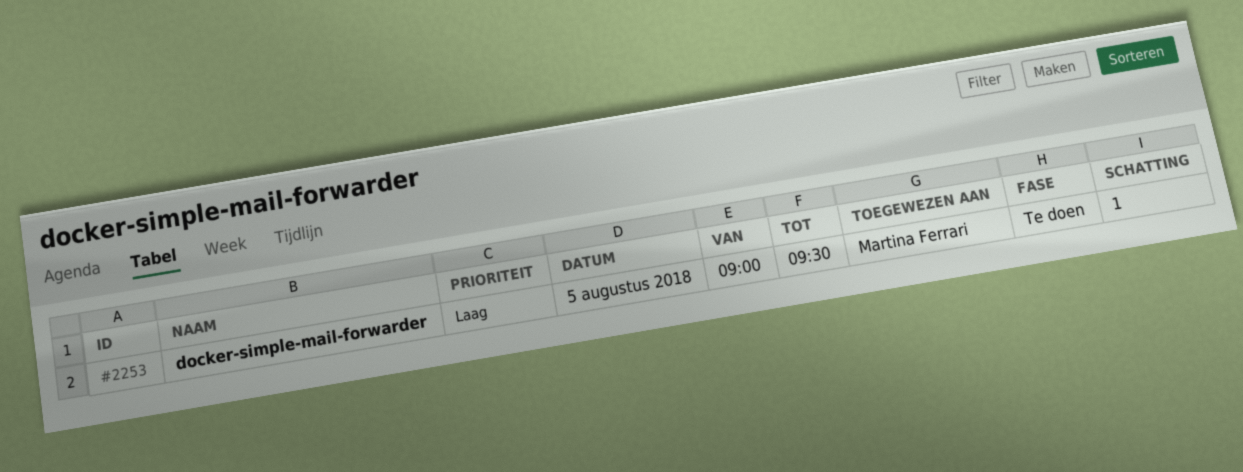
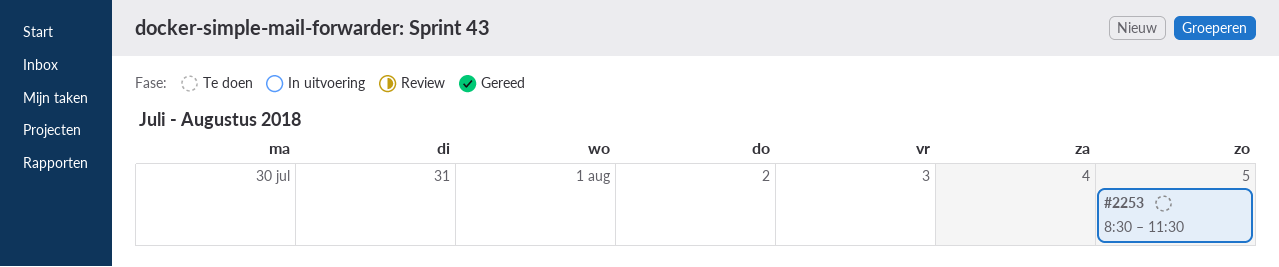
#2253, begins: 09:00 -> 08:30
#2253, ends: 09:30 -> 11:30

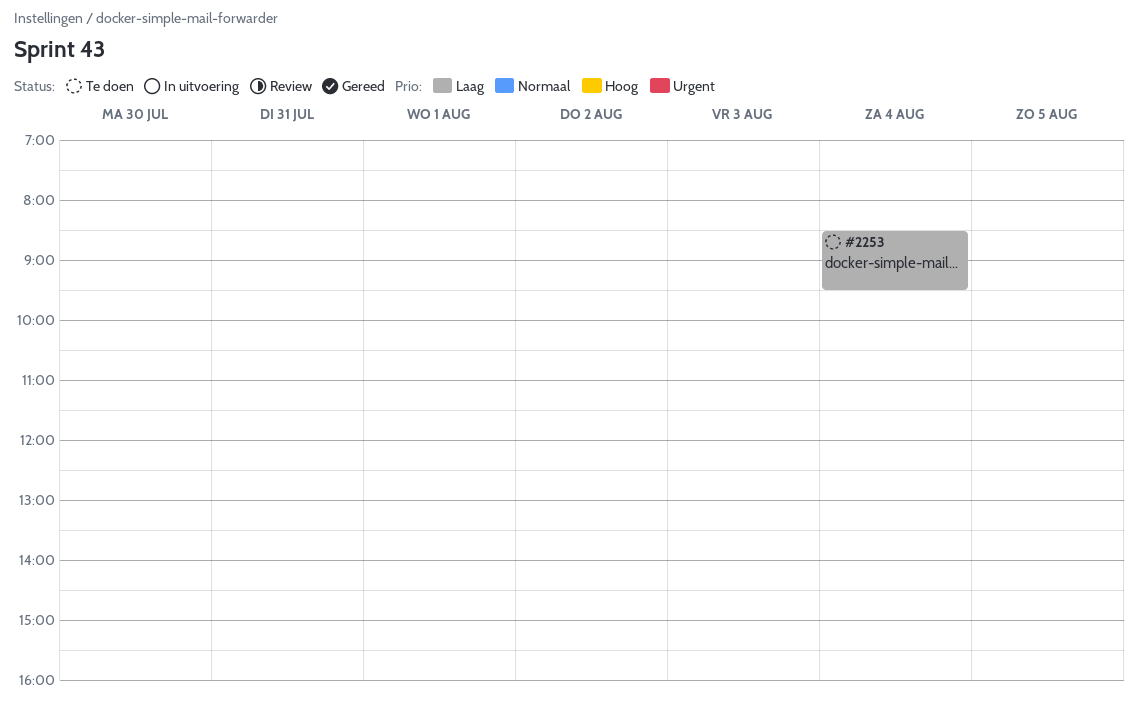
#2253, day: Aug 5 -> Aug 4
#2253, ends: 11:30 -> 09:30

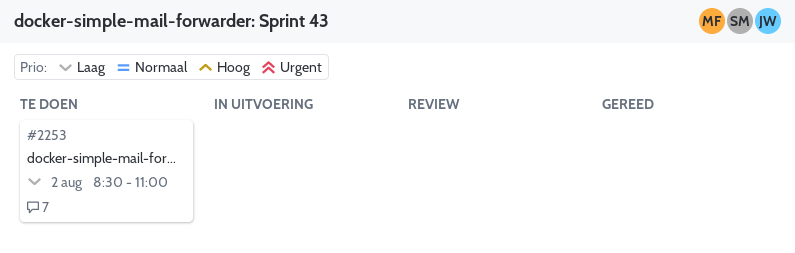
#2253, day: Aug 4 -> Aug 2
#2253, ends: 09:30 -> 11:00

